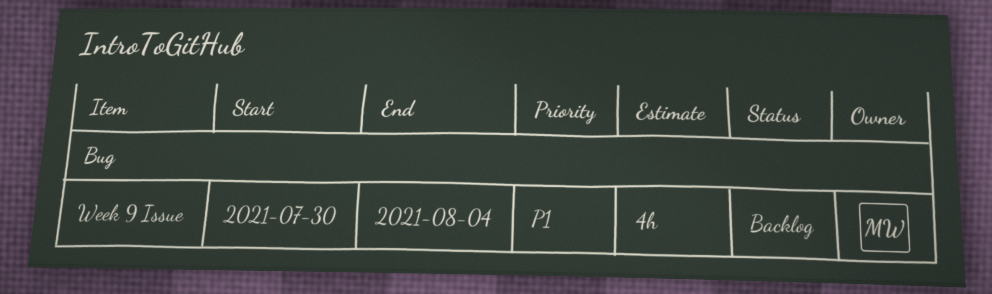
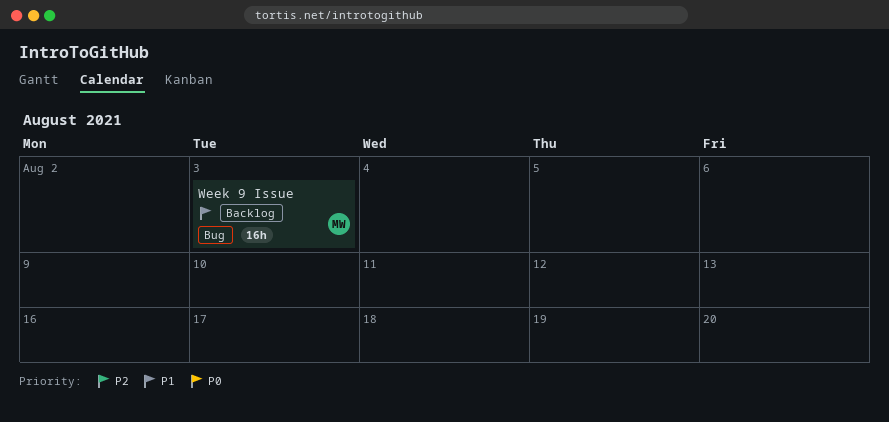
Week 9 Issue, estimate: 4h -> 16h
Week 9 Issue, due: Aug 4 -> Aug 3

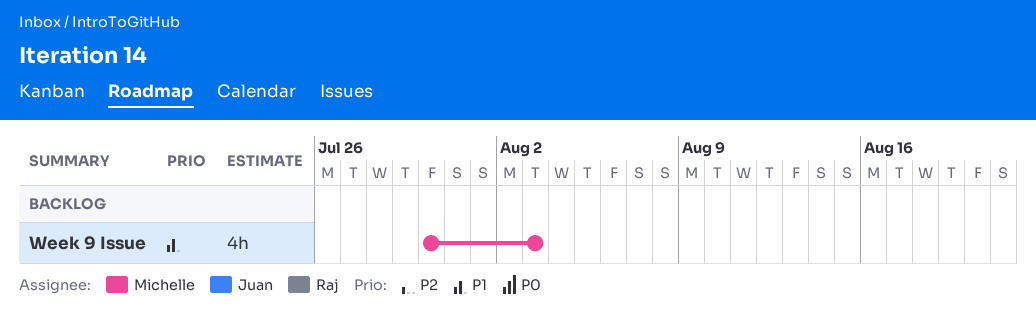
Week 9 Issue, estimate: 16h -> 4h

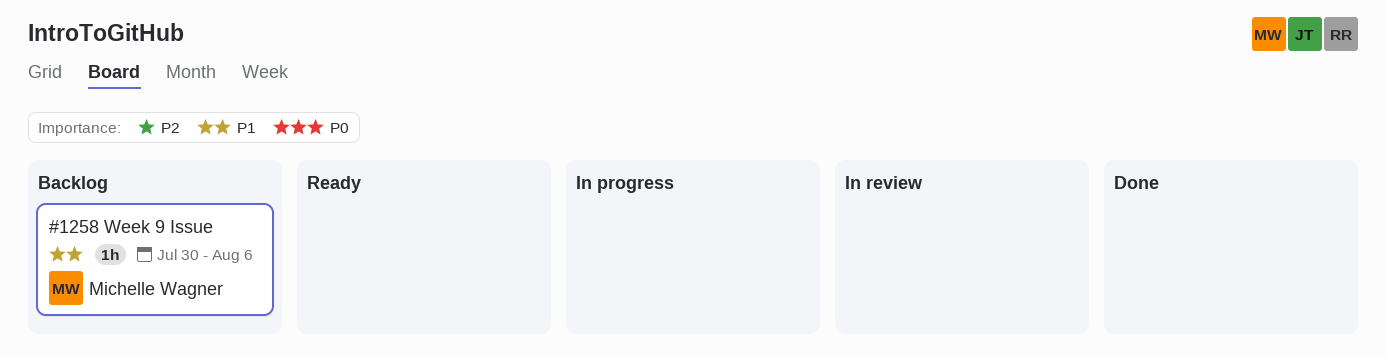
Week 9 Issue, estimate: 4h -> 1h
Week 9 Issue, due: Aug 3 -> Aug 6

